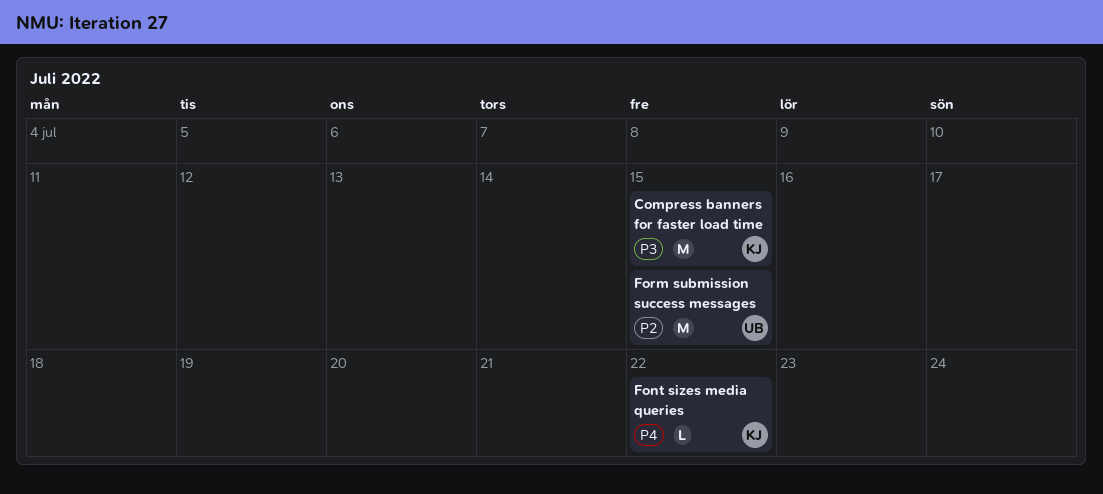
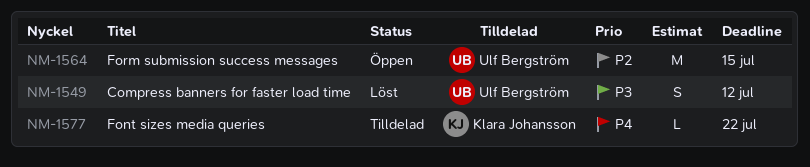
Compress banners for faster load time, owner: Klara Johansson -> Ulf Bergström
Compress banners for faster load time, estimate: M -> S
Compress banners for faster load time, due: Jul 15 -> Jul 12

